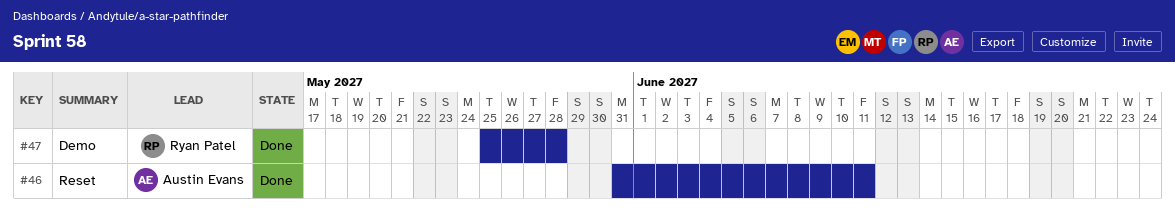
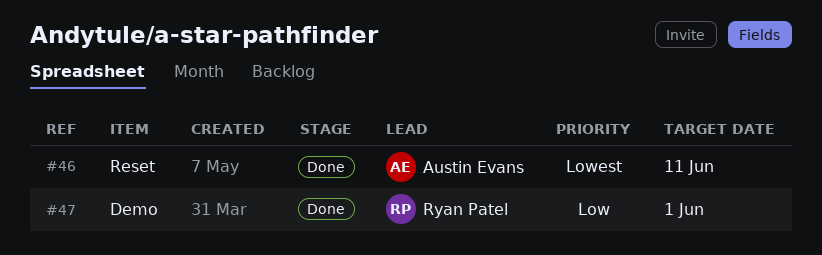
#47, due: May 28 -> Jun 1

